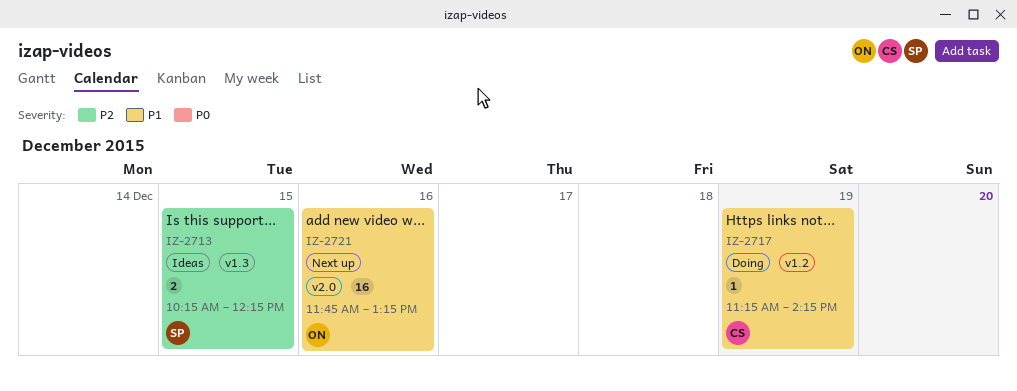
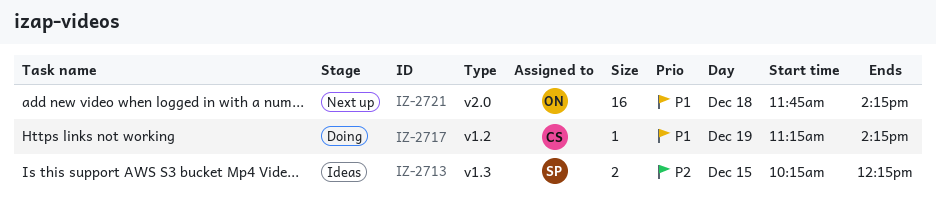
IZ-2721, day: Dec 16 -> Dec 18
IZ-2721, ends: 13:15 -> 14:15

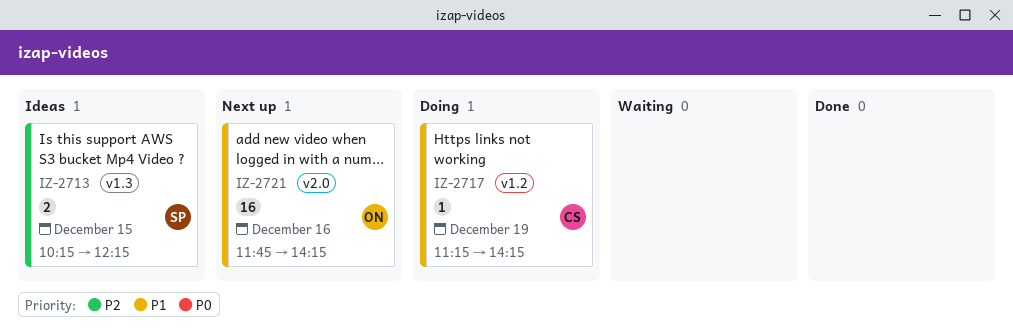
IZ-2721, day: Dec 18 -> Dec 16

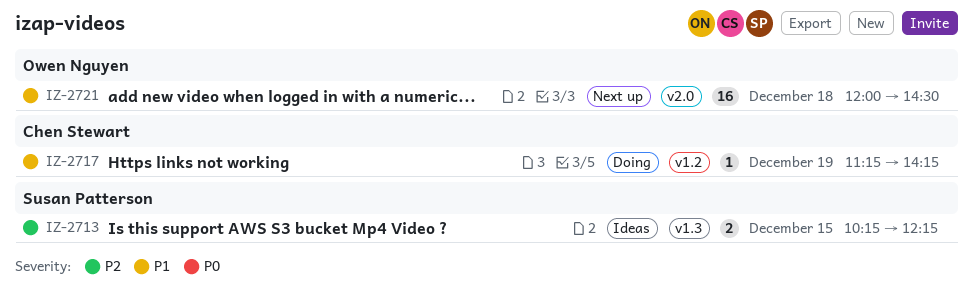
IZ-2721, day: Dec 16 -> Dec 18
IZ-2721, begins: 11:45 -> 12:00
IZ-2721, ends: 14:15 -> 14:30

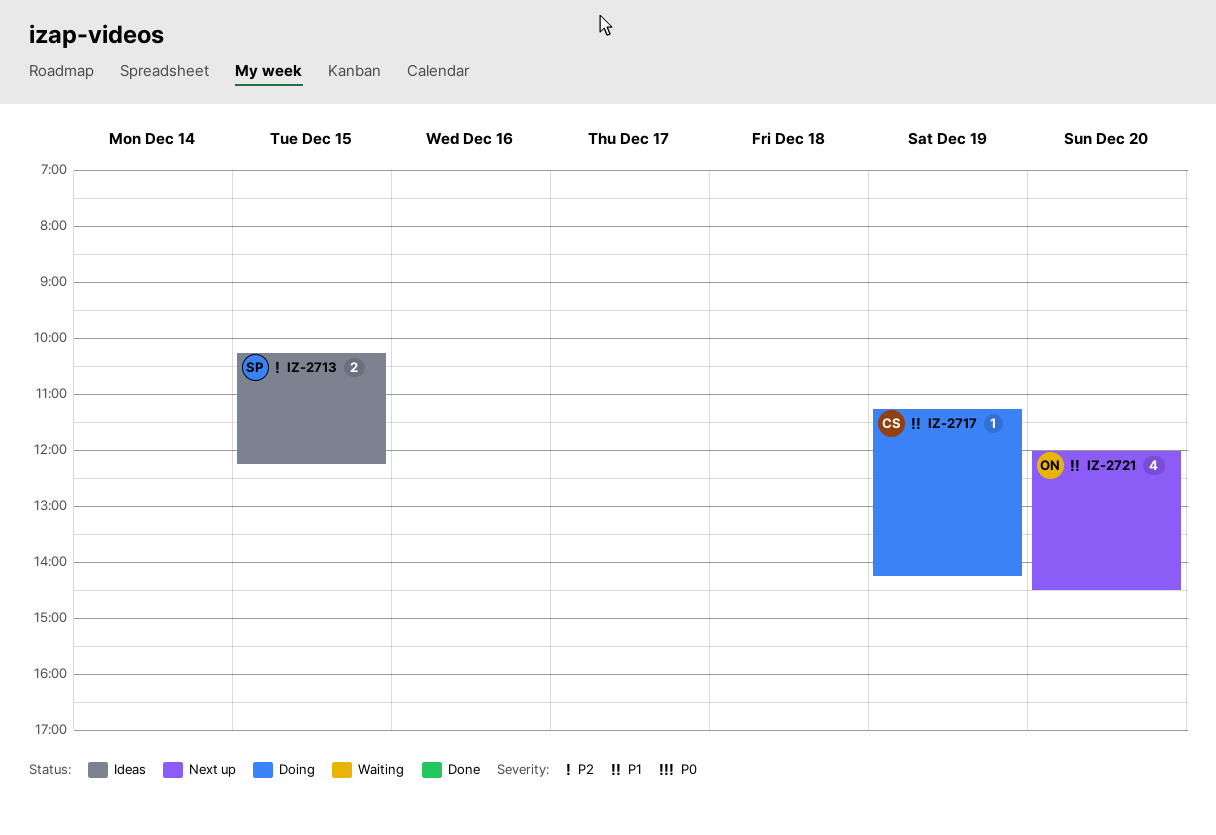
IZ-2721, estimate: 16 -> 4
IZ-2721, day: Dec 18 -> Dec 20

